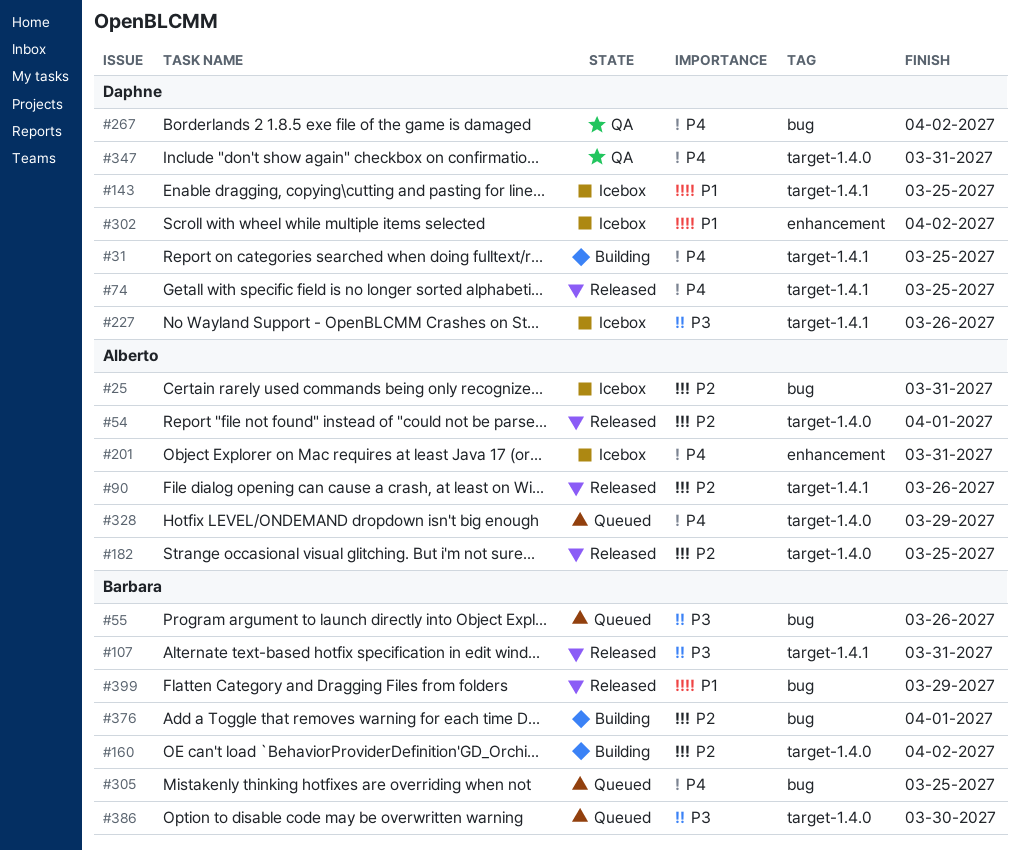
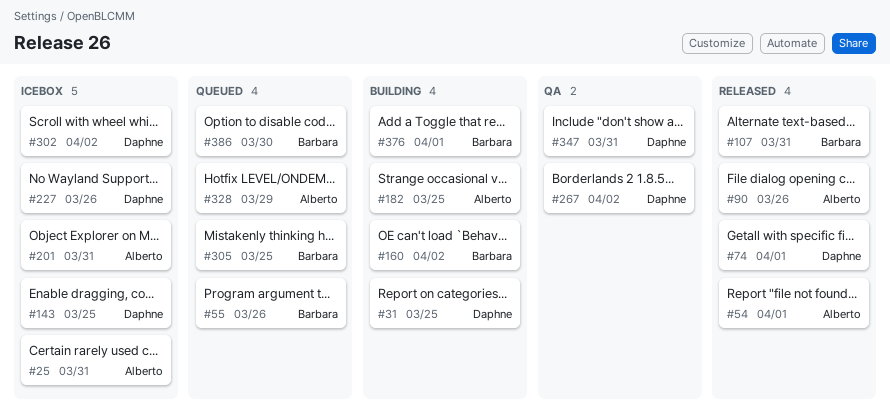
#74, due: Mar 25 -> Apr 1
#182, status: Released -> Building
#399: present -> none

